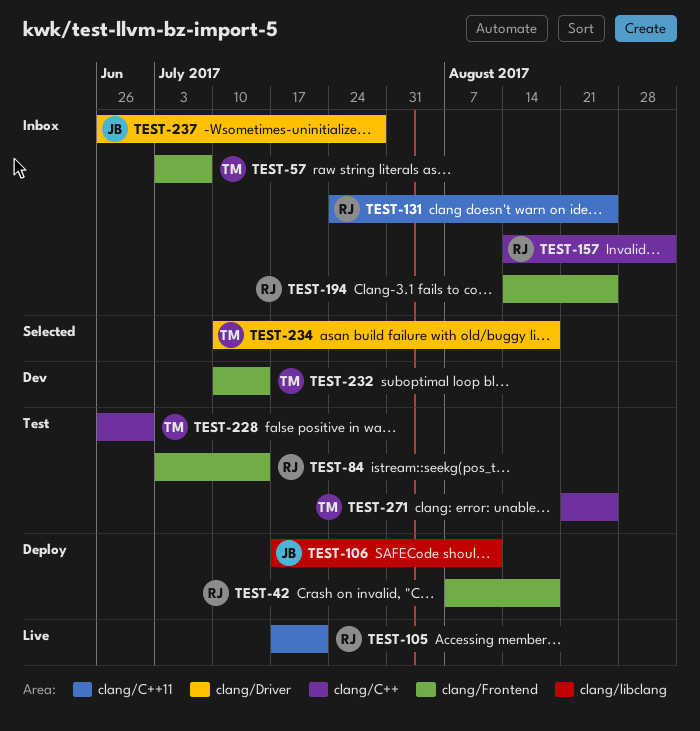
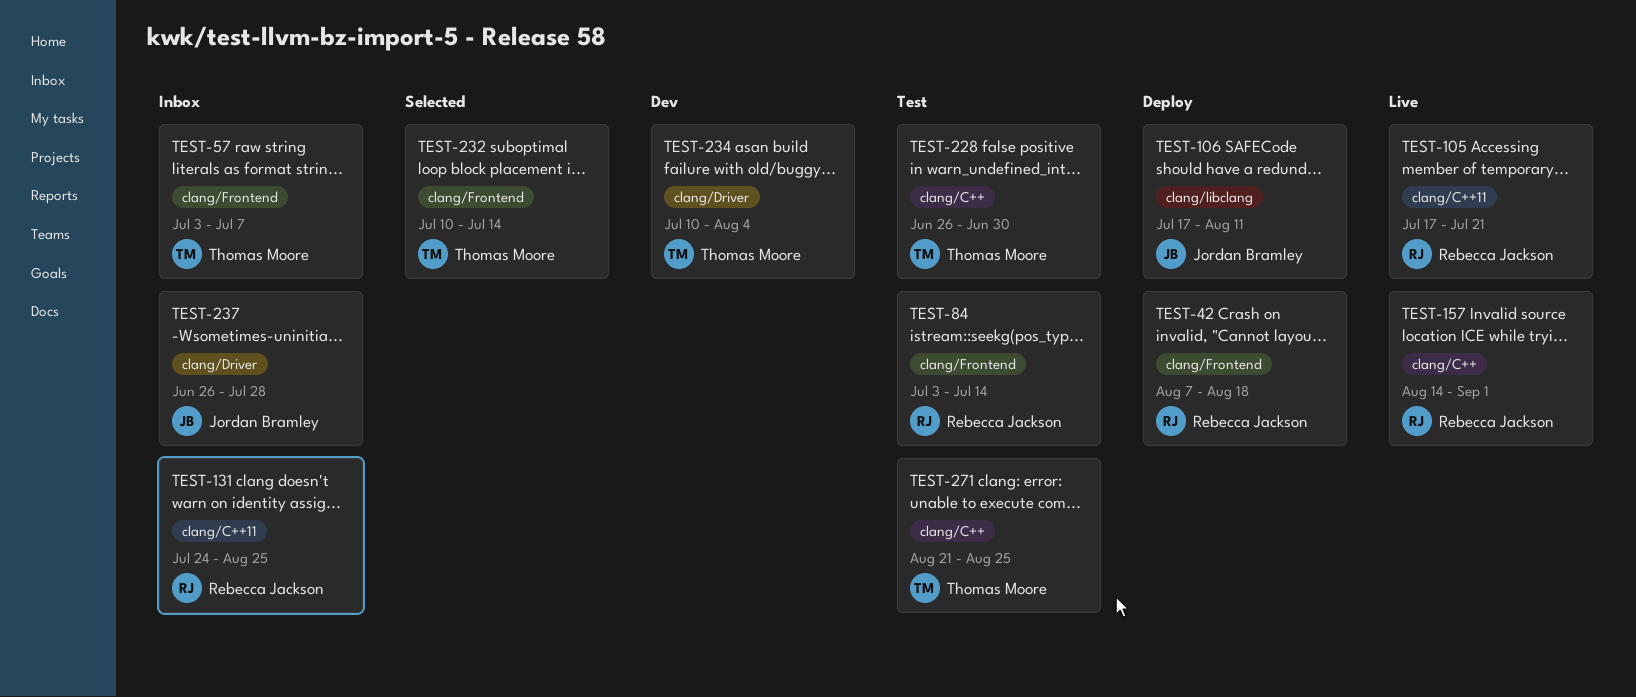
TEST-157, status: Inbox -> Live
TEST-194: present -> none
TEST-232, status: Dev -> Selected
TEST-234, status: Selected -> Dev
TEST-234, due: Aug 18 -> Aug 4

